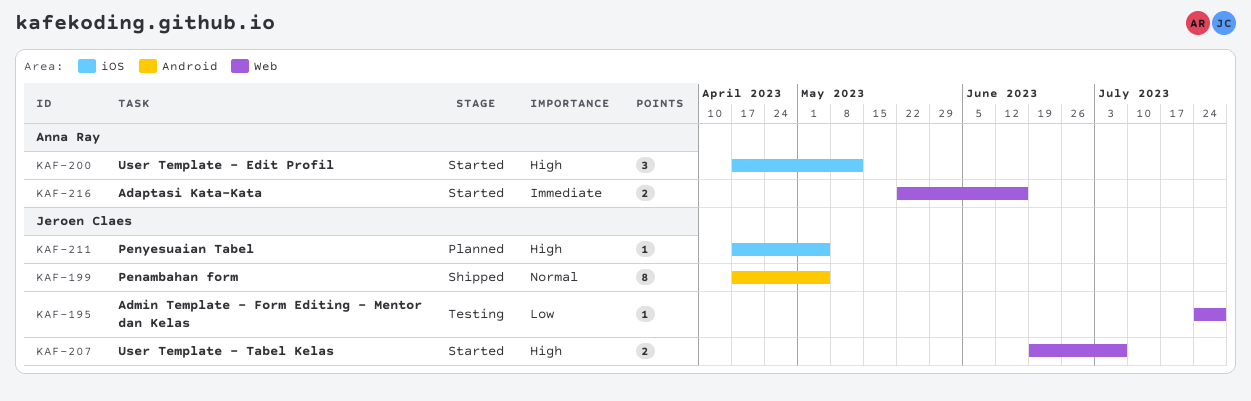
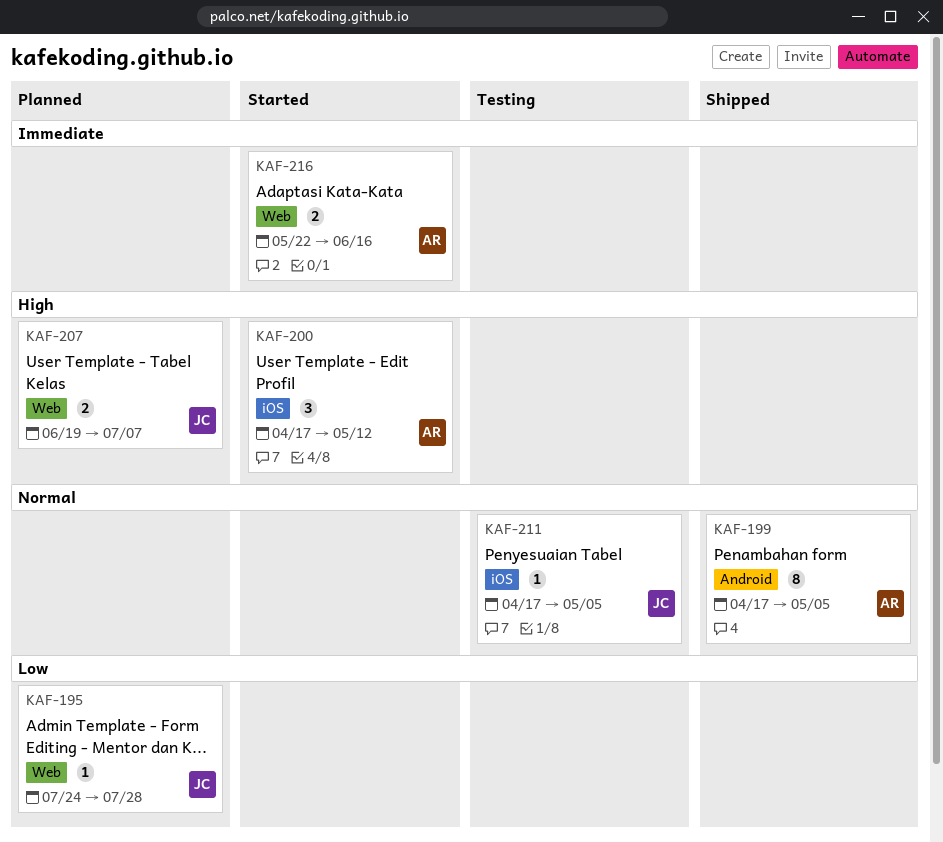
KAF-195, status: Testing -> Planned
KAF-199, owner: Jeroen Claes -> Anna Ray
KAF-207, status: Started -> Planned
KAF-211, status: Planned -> Testing
KAF-211, priority: High -> Normal

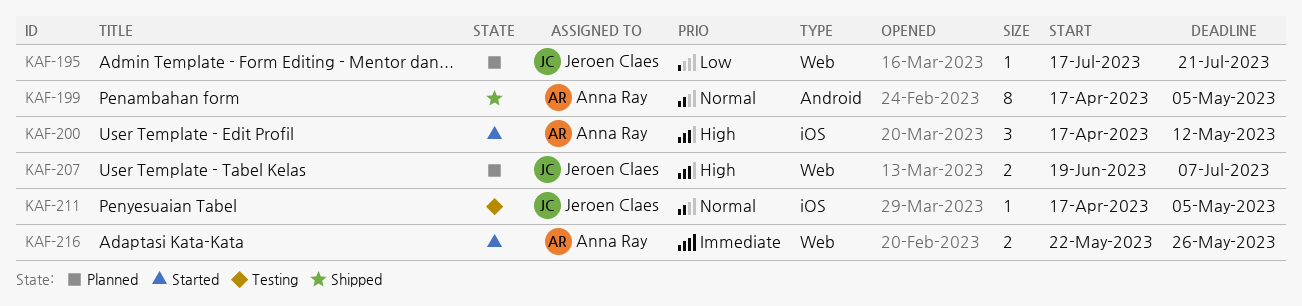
KAF-195, start: Jul 24 -> Jul 17
KAF-195, due: Jul 28 -> Jul 21
KAF-216, due: Jun 16 -> May 26

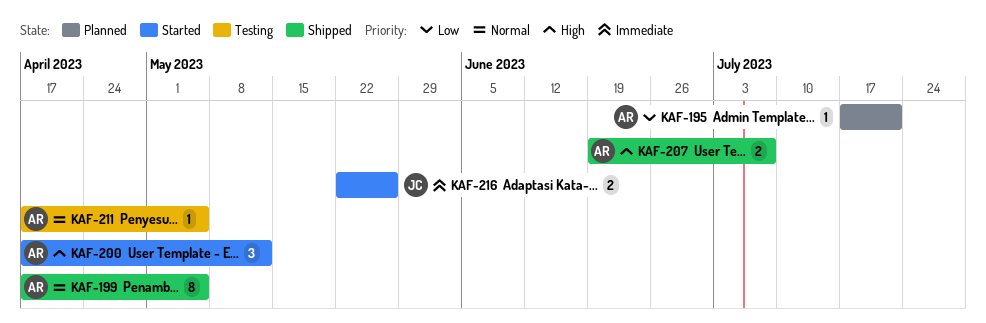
KAF-195, owner: Jeroen Claes -> Anna Ray
KAF-207, status: Planned -> Shipped
KAF-207, owner: Jeroen Claes -> Anna Ray
KAF-211, owner: Jeroen Claes -> Anna Ray
KAF-216, owner: Anna Ray -> Jeroen Claes

